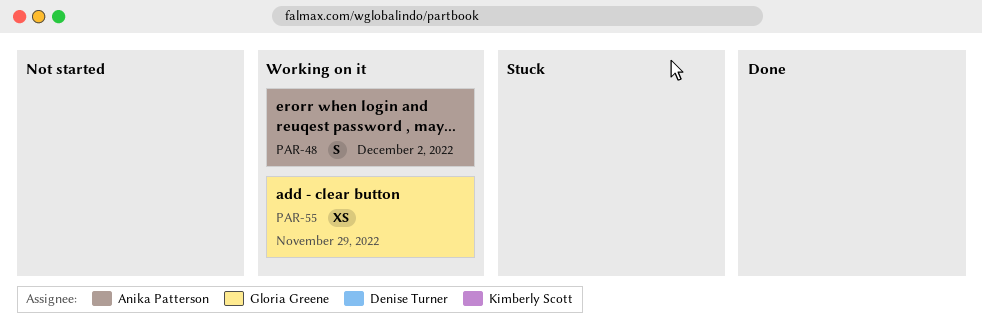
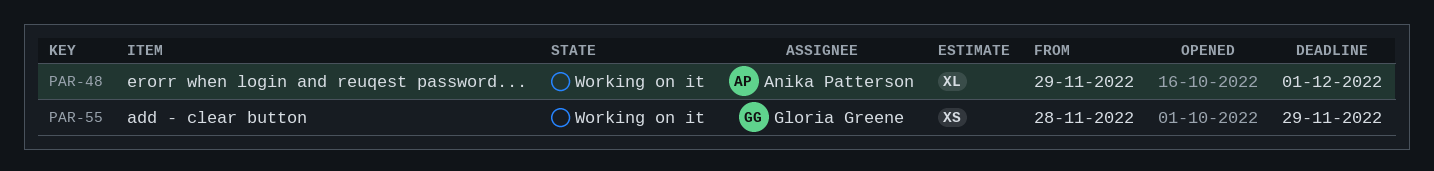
PAR-48, estimate: S -> XL
PAR-48, due: Dec 2 -> Dec 1

